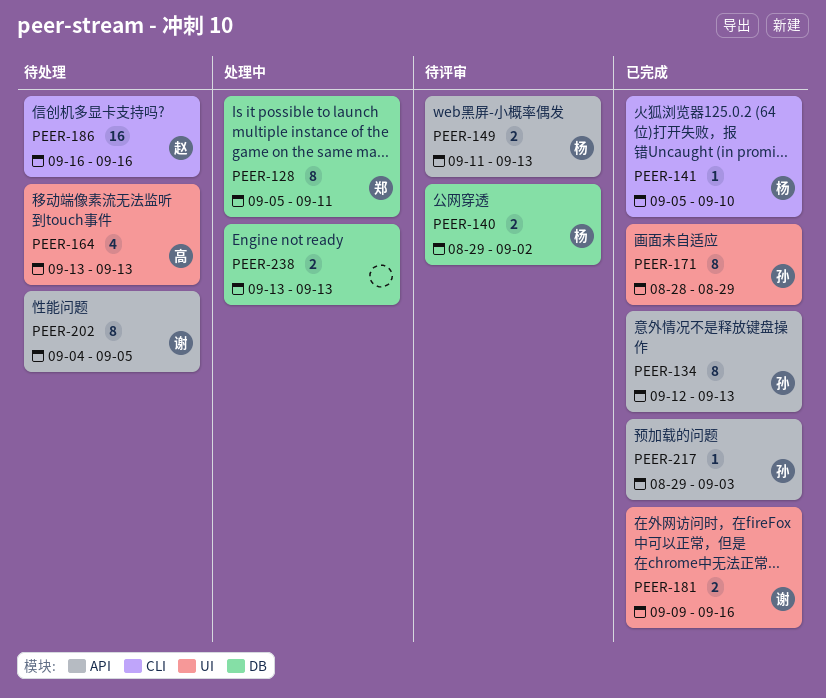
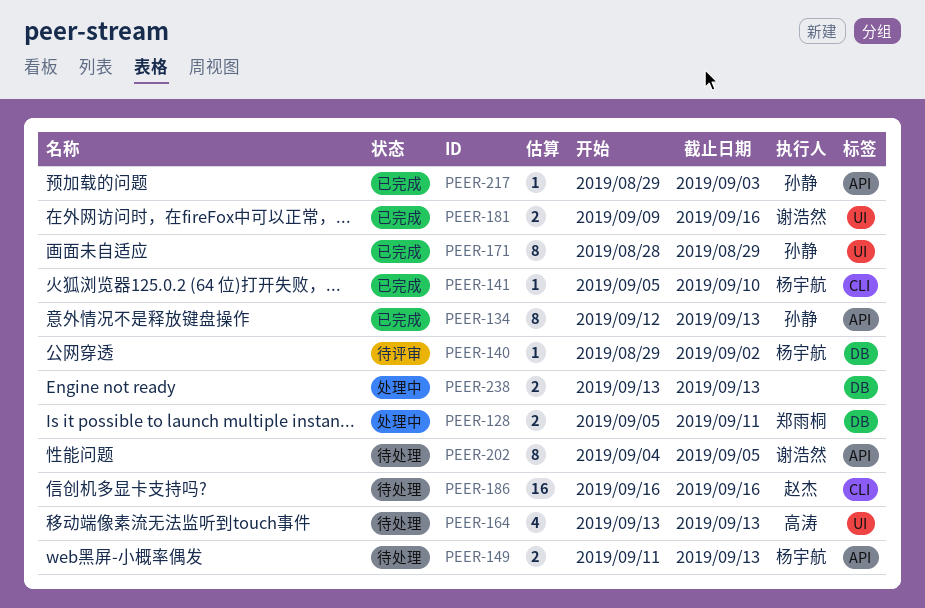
PEER-128, estimate: 8 -> 2
PEER-140, estimate: 2 -> 1
PEER-149, status: 待评审 -> 待处理

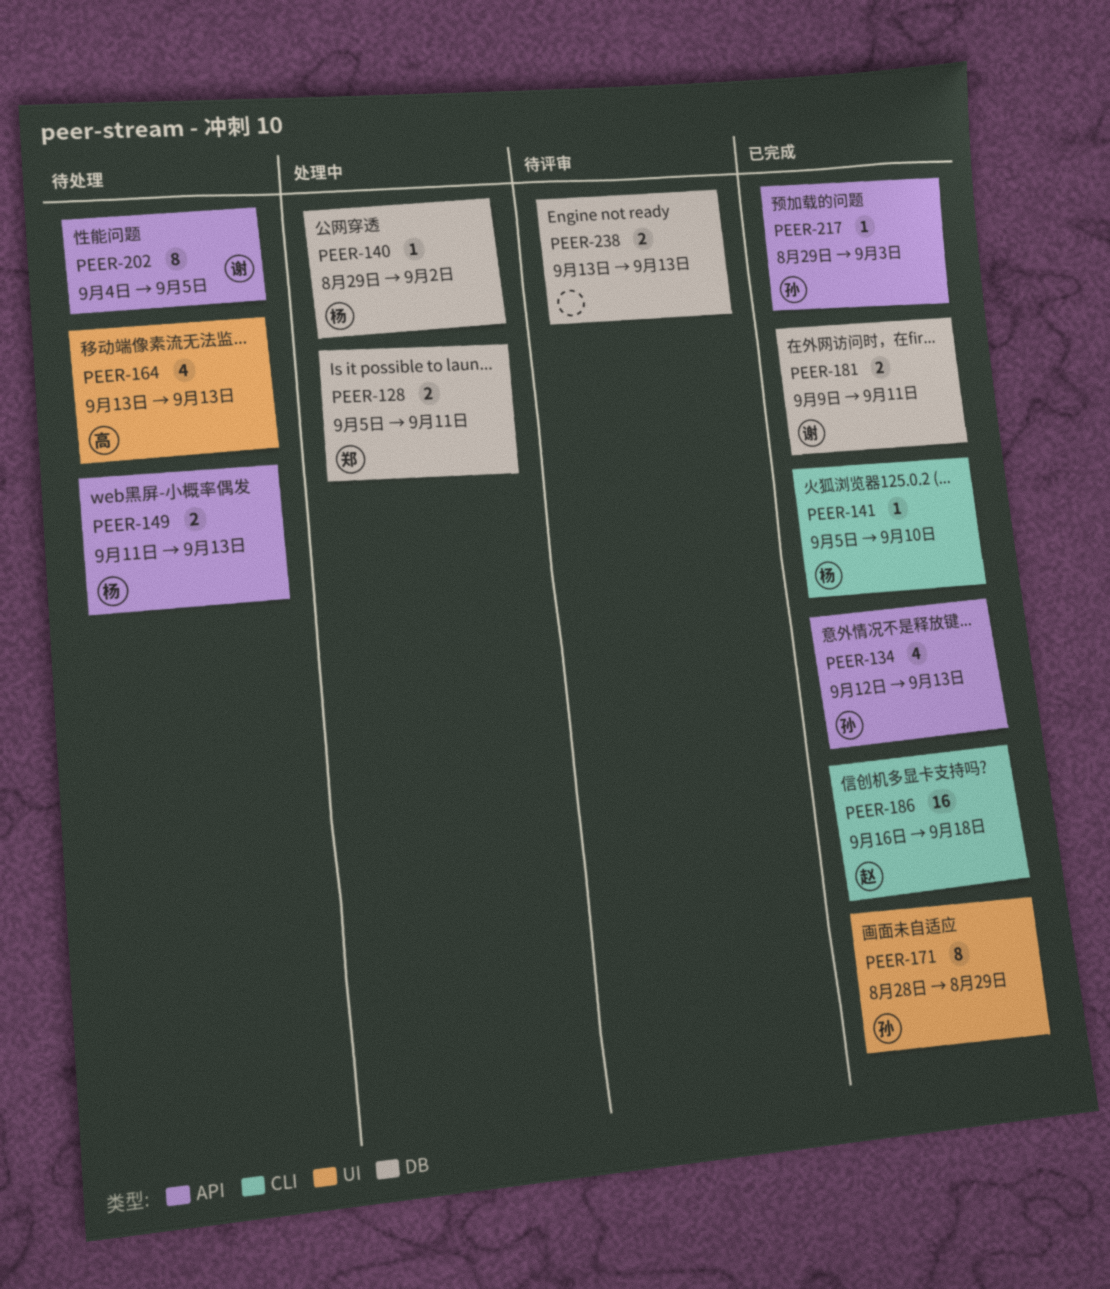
PEER-134, estimate: 8 -> 4
PEER-140, status: 待评审 -> 处理中
PEER-181, label: UI -> DB
PEER-181, due: Sep 16 -> Sep 11
PEER-186, status: 待处理 -> 已完成
PEER-186, due: Sep 16 -> Sep 18
PEER-238, status: 处理中 -> 待评审

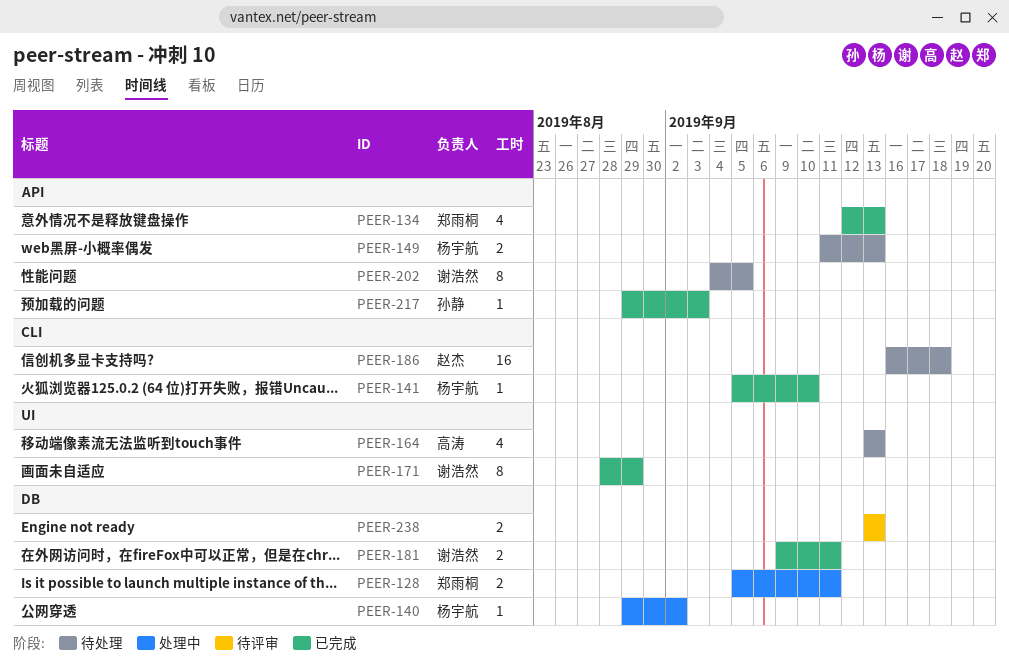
PEER-134, owner: 孙静 -> 郑雨桐
PEER-171, owner: 孙静 -> 谢浩然
PEER-186, status: 已完成 -> 待处理

